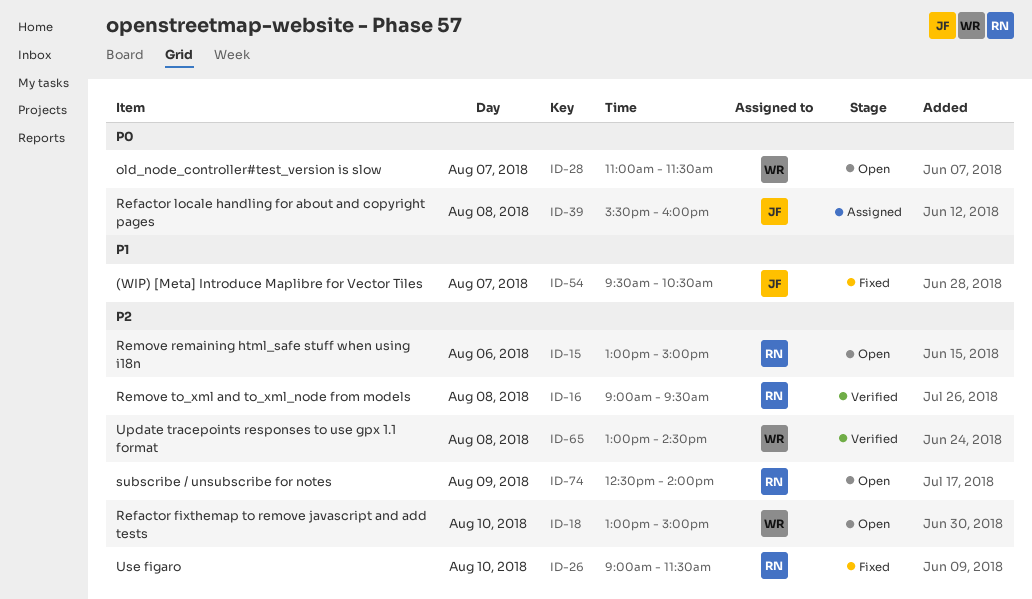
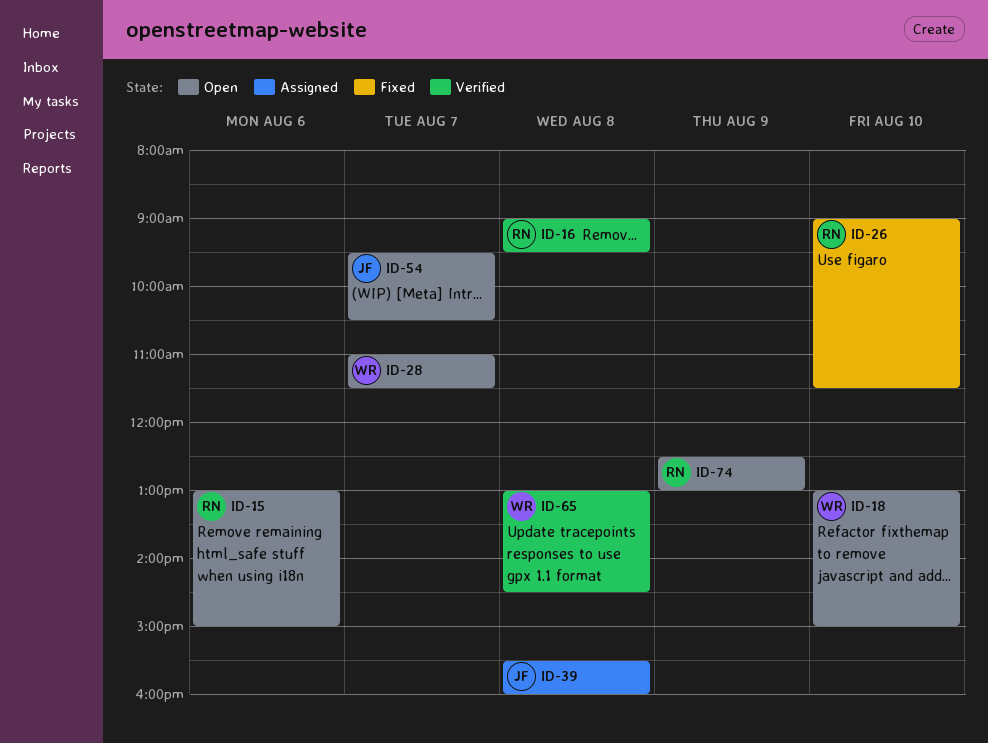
ID-54, status: Fixed -> Open
ID-74, ends: 14:00 -> 13:00

